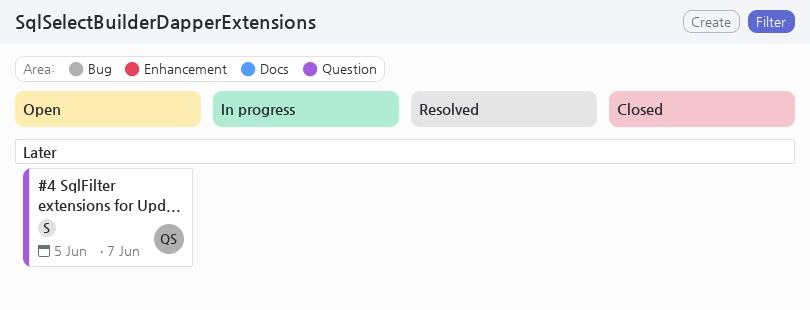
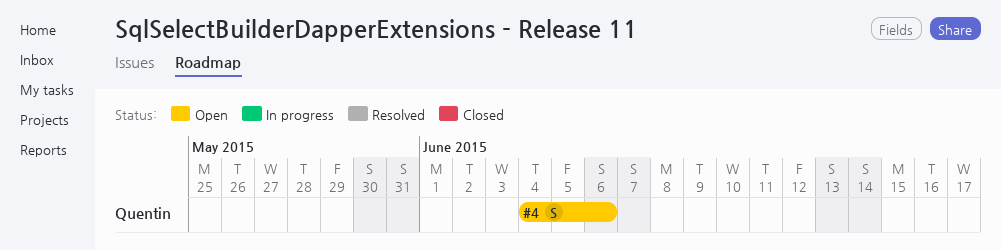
#4, start: Jun 5 -> Jun 4
#4, due: Jun 7 -> Jun 6

